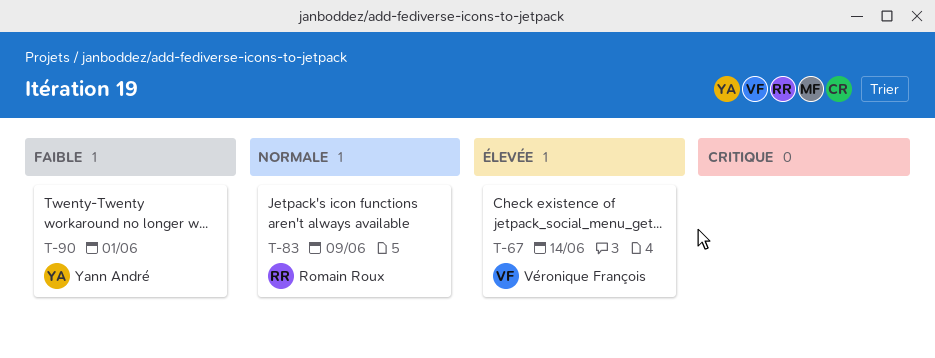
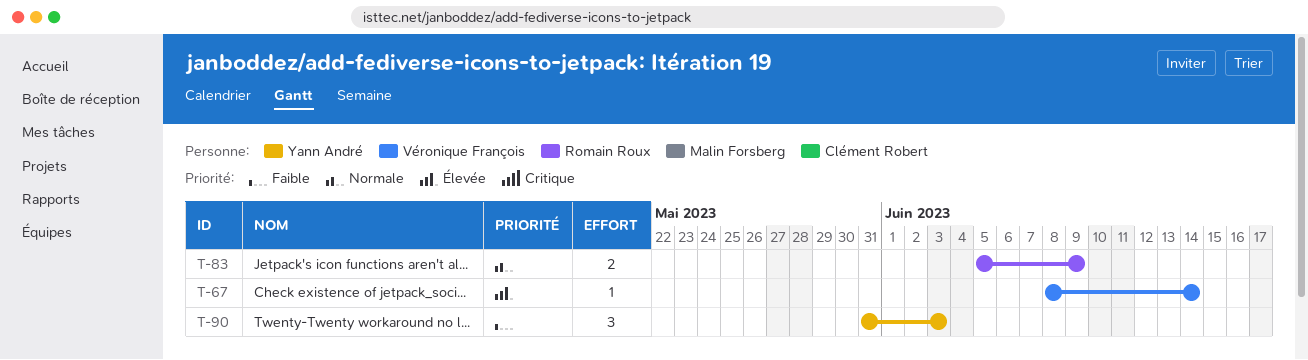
T-90, due: Jun 1 -> Jun 3

